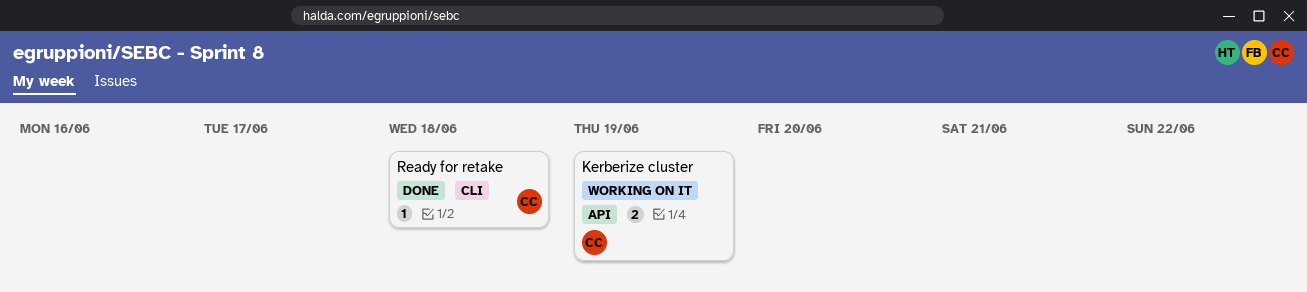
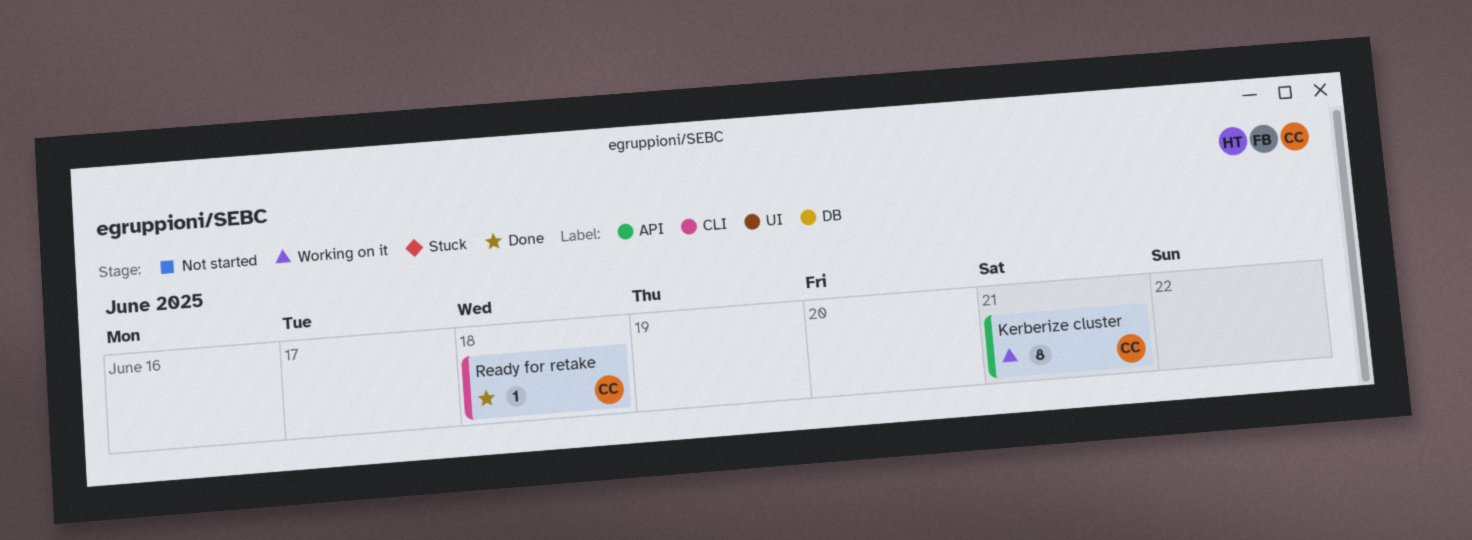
Kerberize cluster, estimate: 2 -> 8
Kerberize cluster, due: Jun 19 -> Jun 21

